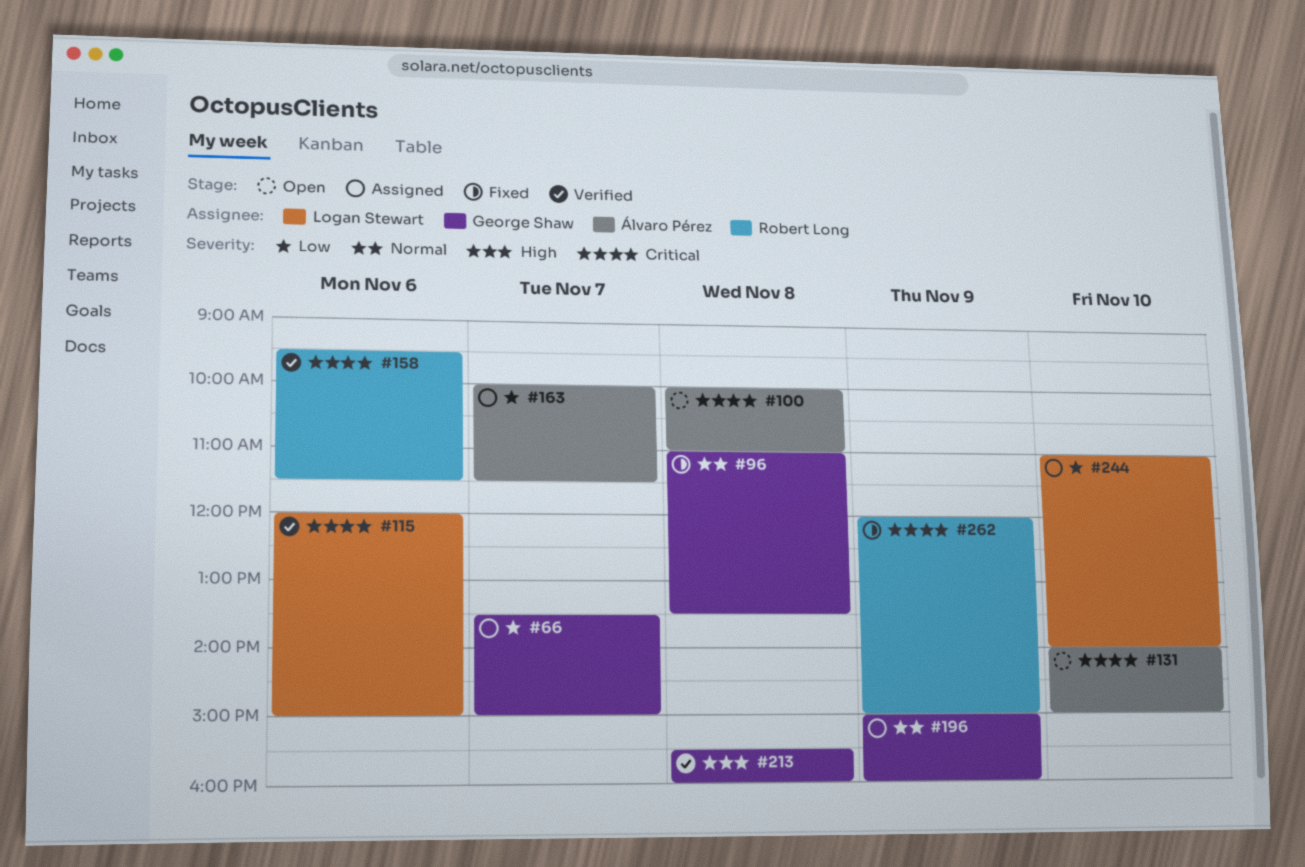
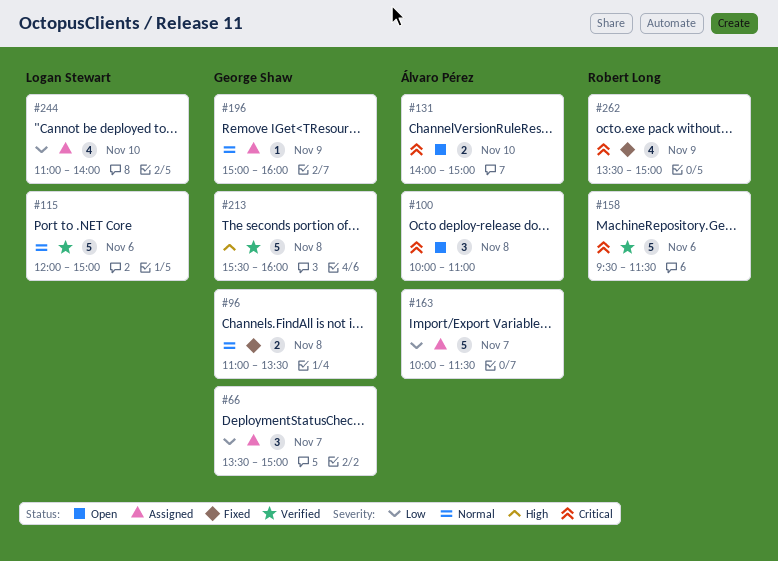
#115, priority: Critical -> Normal
#262, begins: 12:00 -> 13:30

